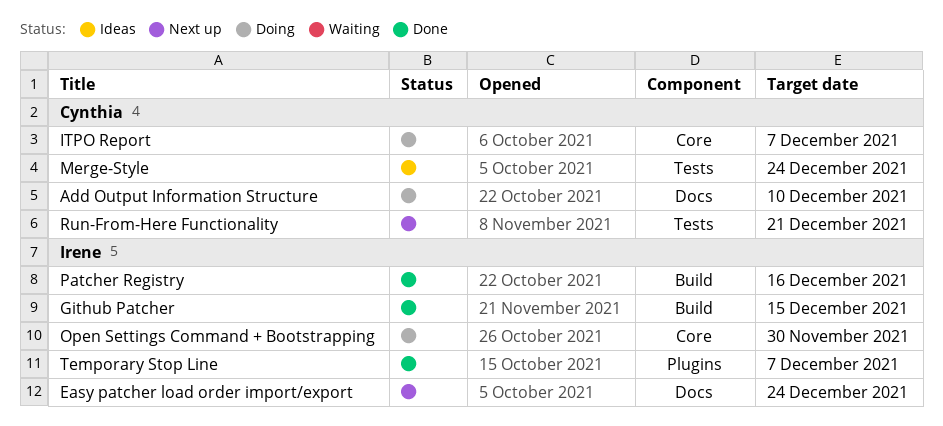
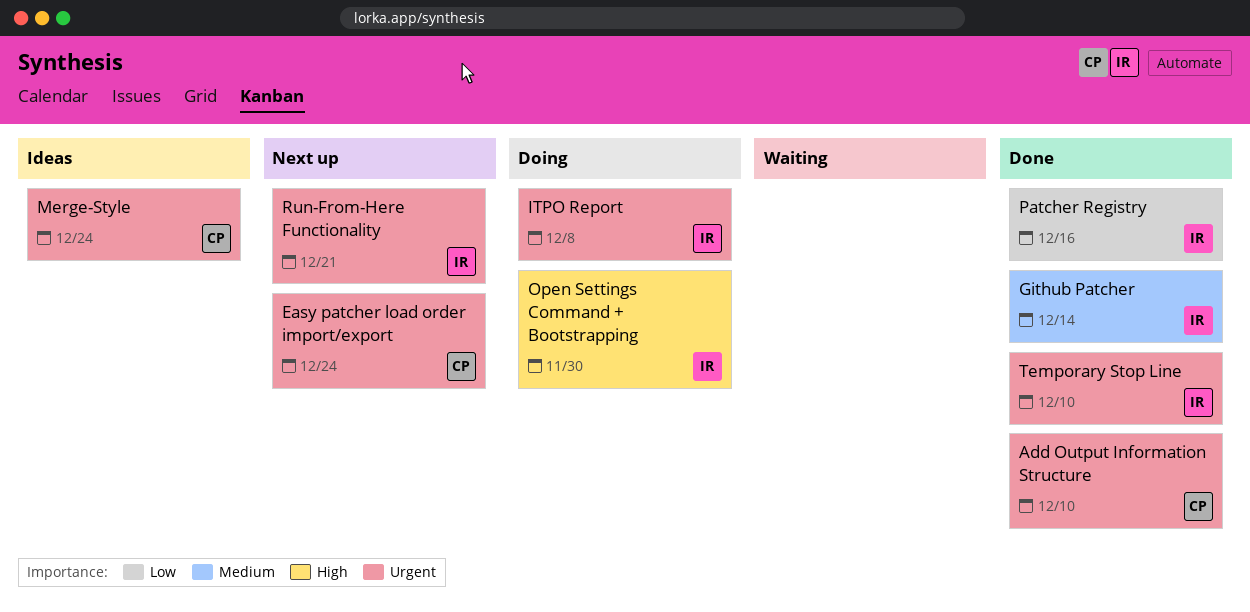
Add Output Information Structure, status: Doing -> Done
Easy patcher load order import/export, owner: Irene -> Cynthia
Github Patcher, due: Dec 15 -> Dec 14
ITPO Report, owner: Cynthia -> Irene
ITPO Report, due: Dec 7 -> Dec 8
Run-From-Here Functionality, owner: Cynthia -> Irene
Temporary Stop Line, due: Dec 7 -> Dec 10

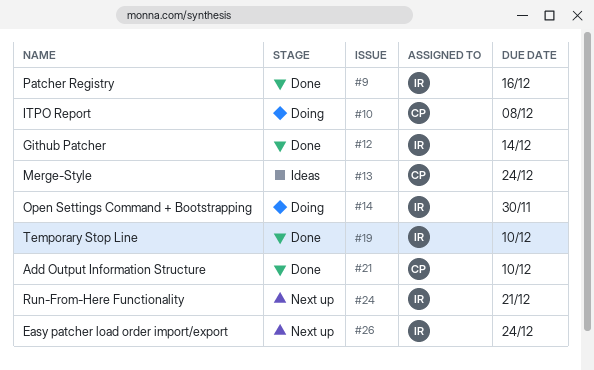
Easy patcher load order import/export, owner: CP -> IR
ITPO Report, owner: IR -> CP

